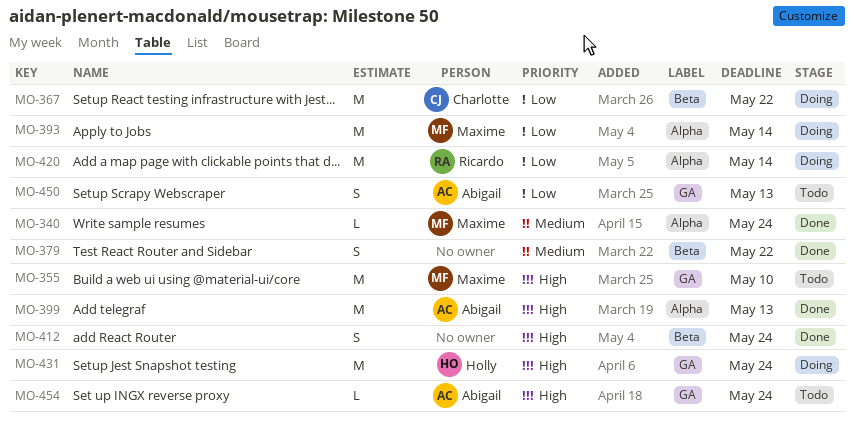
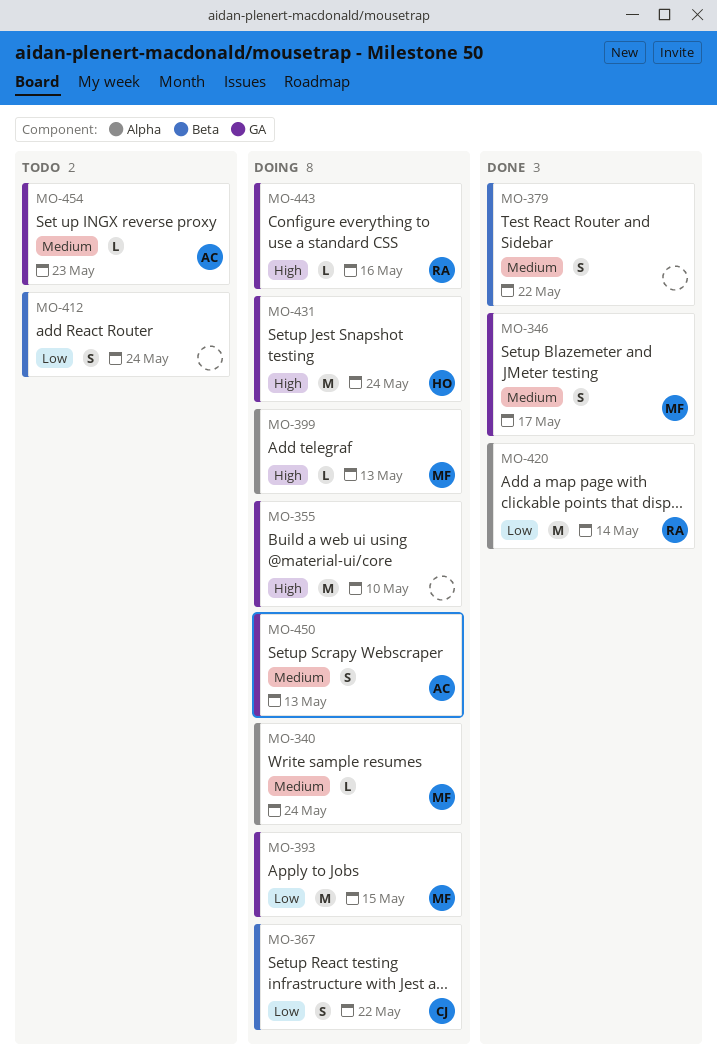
MO-340, status: Done -> Doing
MO-346: none -> present
MO-355, status: Todo -> Doing
MO-355, owner: Maxime -> none
MO-367, estimate: M -> S
MO-393, label: Alpha -> GA
MO-393, due: May 14 -> May 15
MO-399, status: Done -> Doing
MO-399, owner: Abigail -> Maxime
MO-399, estimate: M -> L
MO-412, status: Done -> Todo
MO-412, priority: High -> Low
MO-420, status: Doing -> Done
MO-443: none -> present
MO-450, status: Todo -> Doing
MO-450, priority: Low -> Medium
MO-454, priority: High -> Medium
MO-454, due: May 24 -> May 23

